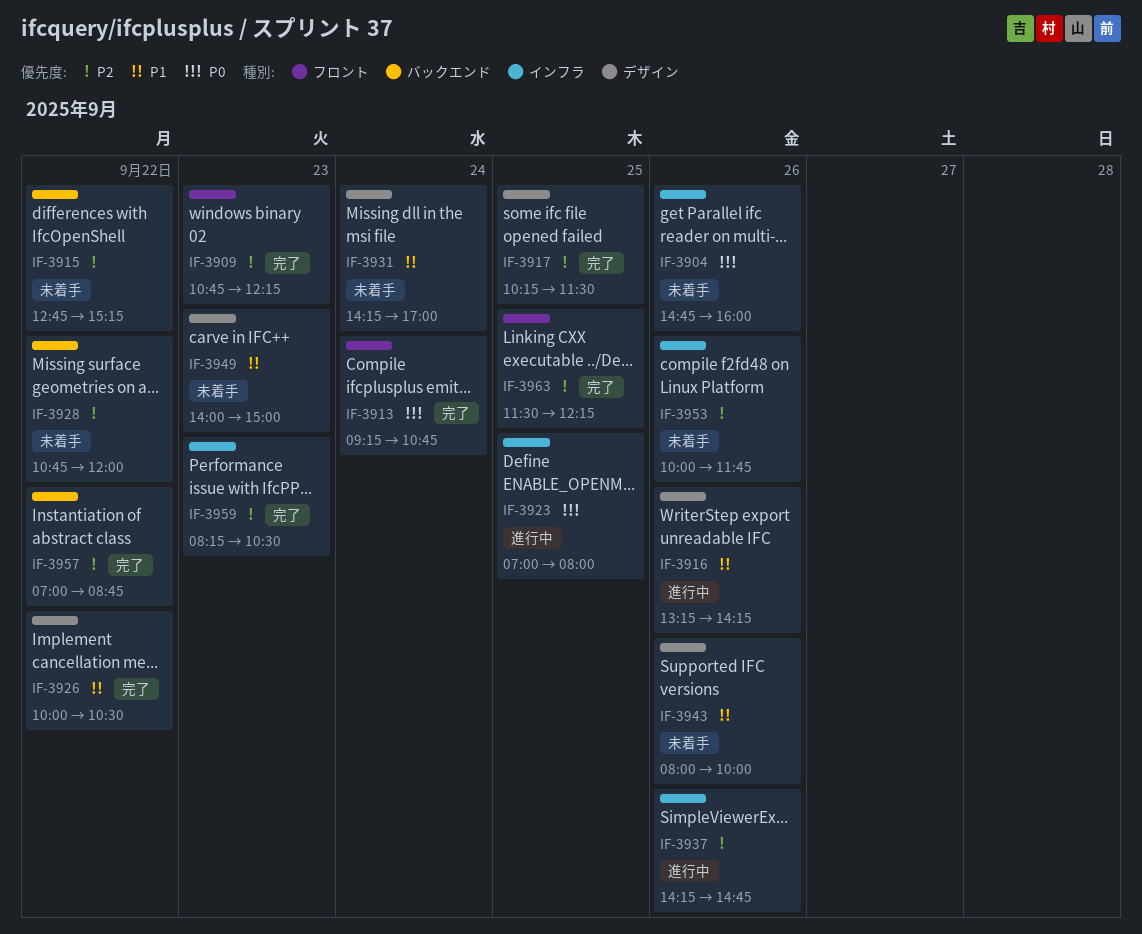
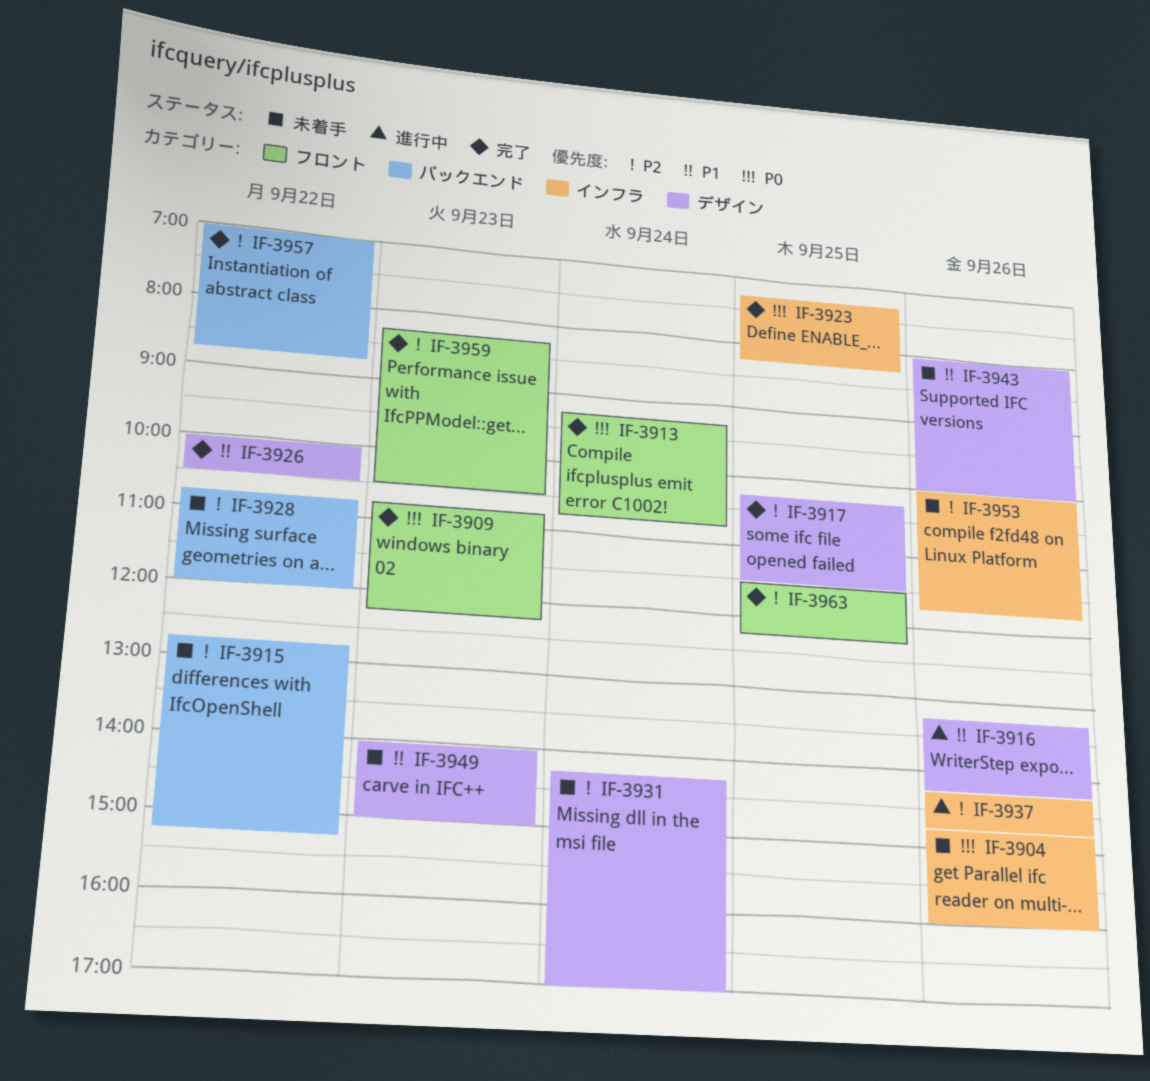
IF-3909, priority: P2 -> P0
IF-3923, status: 進行中 -> 完了
IF-3923, begins: 07:00 -> 07:15
IF-3923, ends: 08:00 -> 08:15
IF-3931, priority: P1 -> P2
IF-3959, label: インフラ -> フロント

